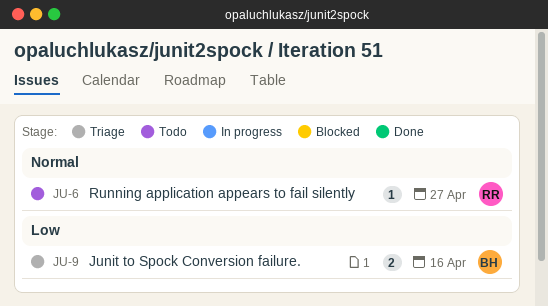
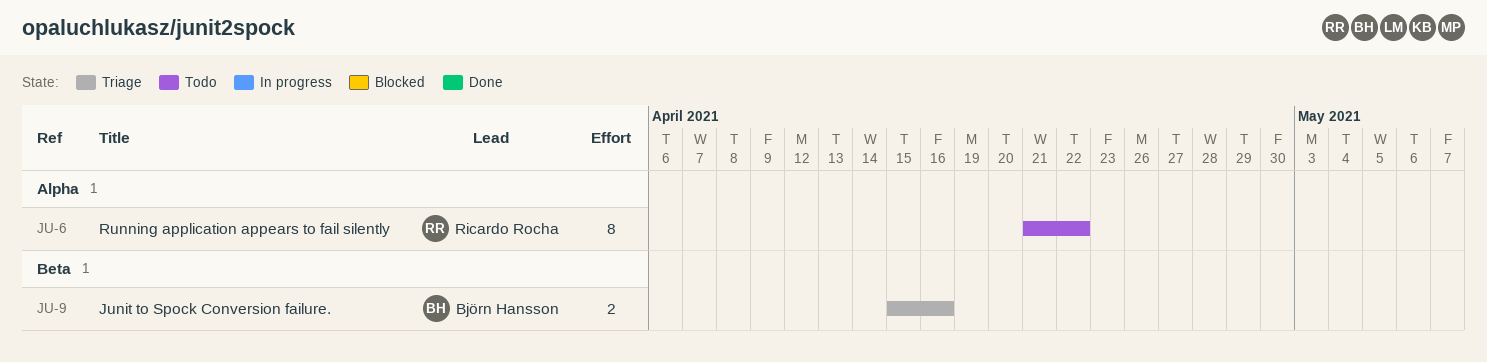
JU-6, estimate: 1 -> 8
JU-6, due: Apr 27 -> Apr 22

